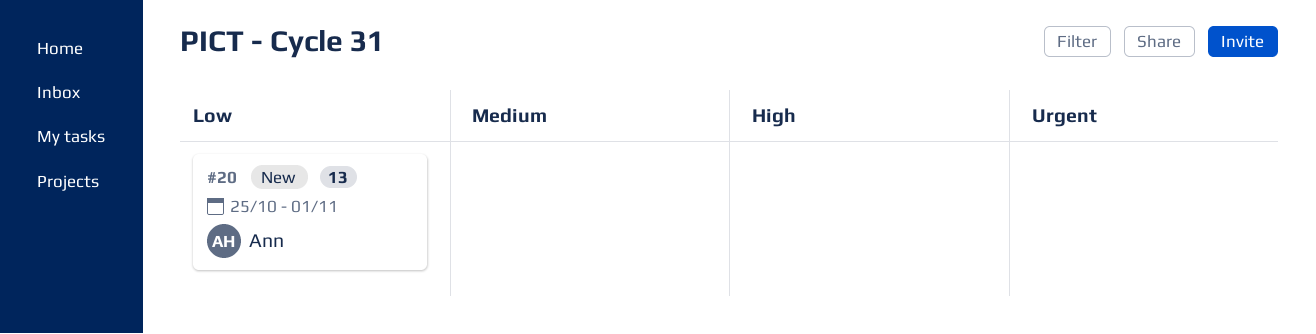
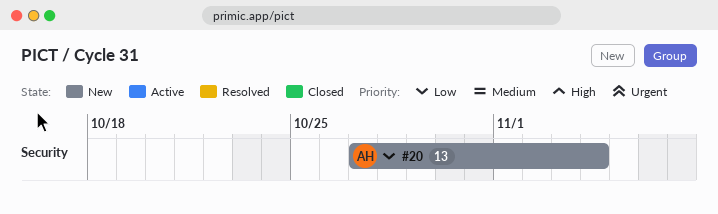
#20, start: Oct 25 -> Oct 27
#20, due: Nov 1 -> Nov 4

